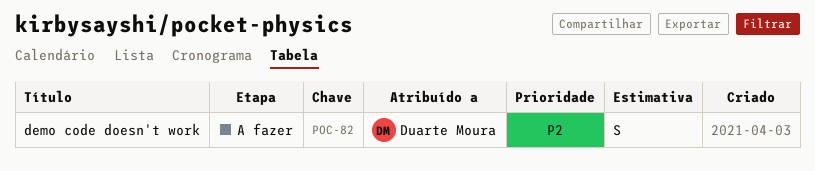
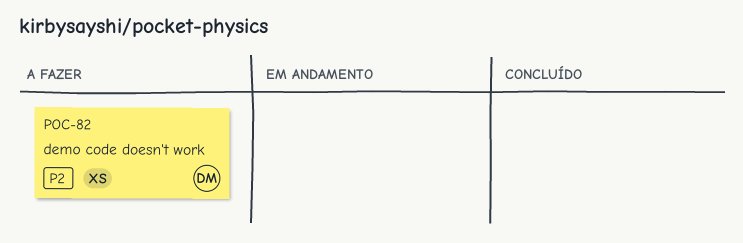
POC-82, estimate: S -> XS

